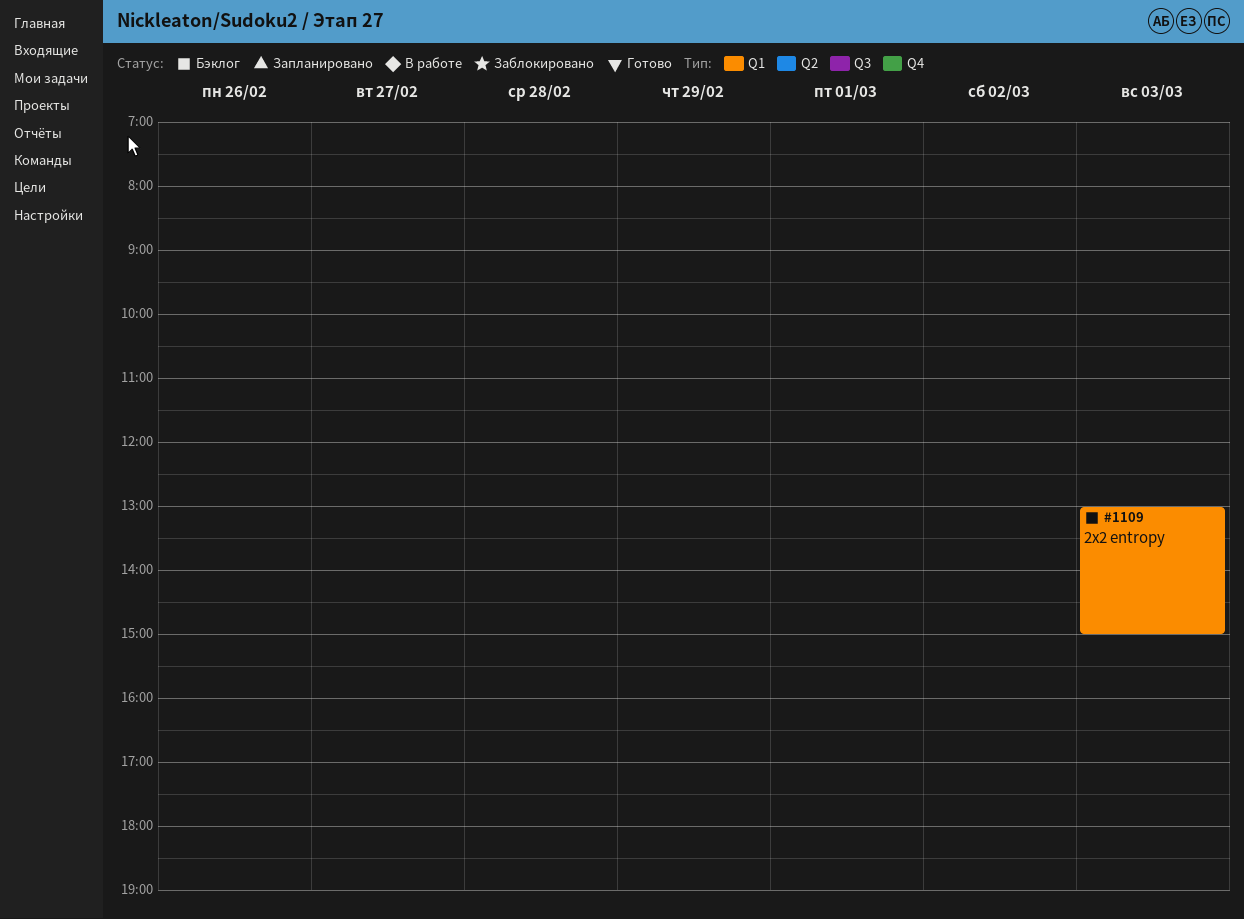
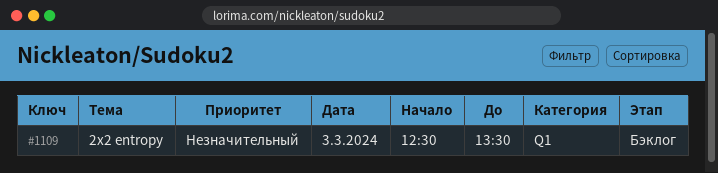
#1109, begins: 13:00 -> 12:30
#1109, ends: 15:00 -> 13:30

